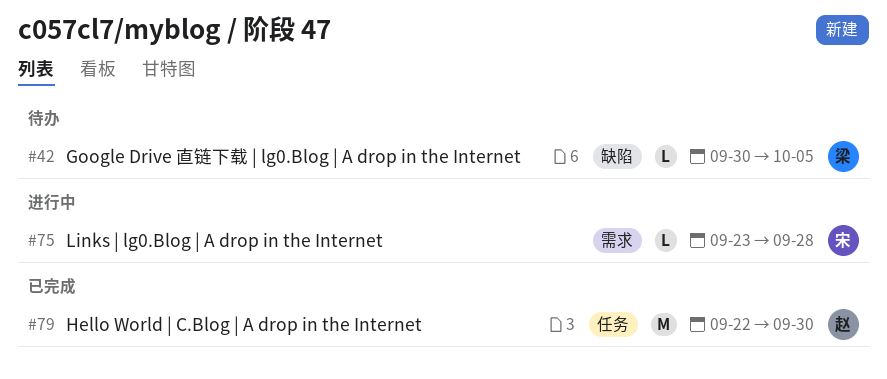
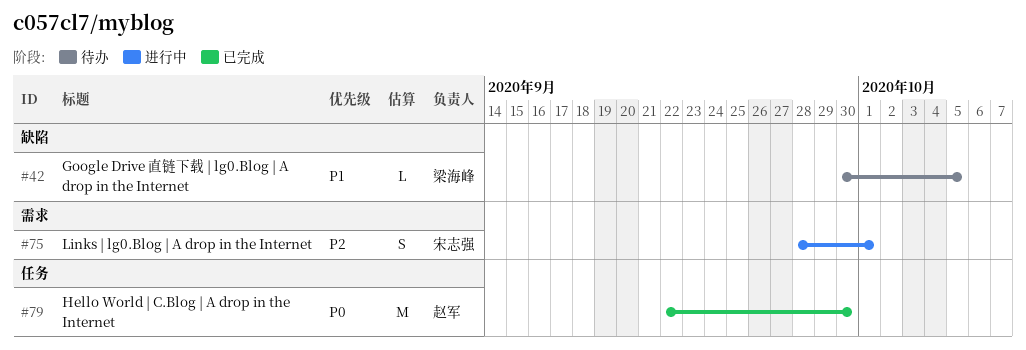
#75, estimate: L -> S
#75, start: Sep 23 -> Sep 28
#75, due: Sep 28 -> Oct 1

